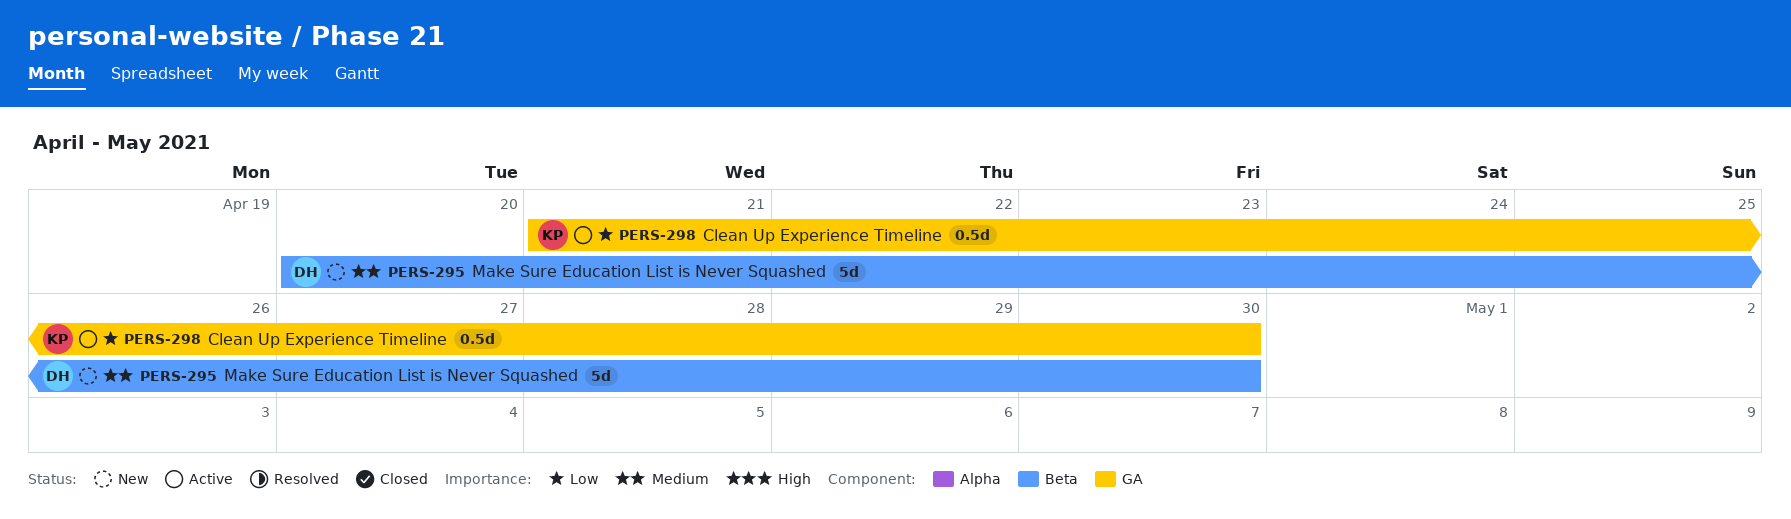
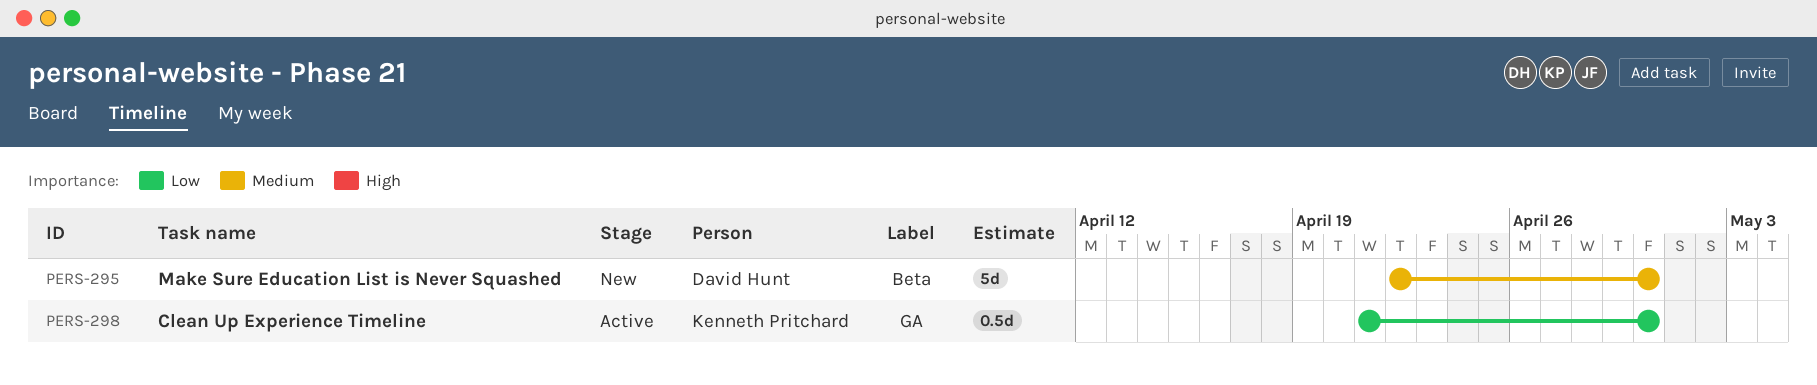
PERS-295, start: Apr 20 -> Apr 22

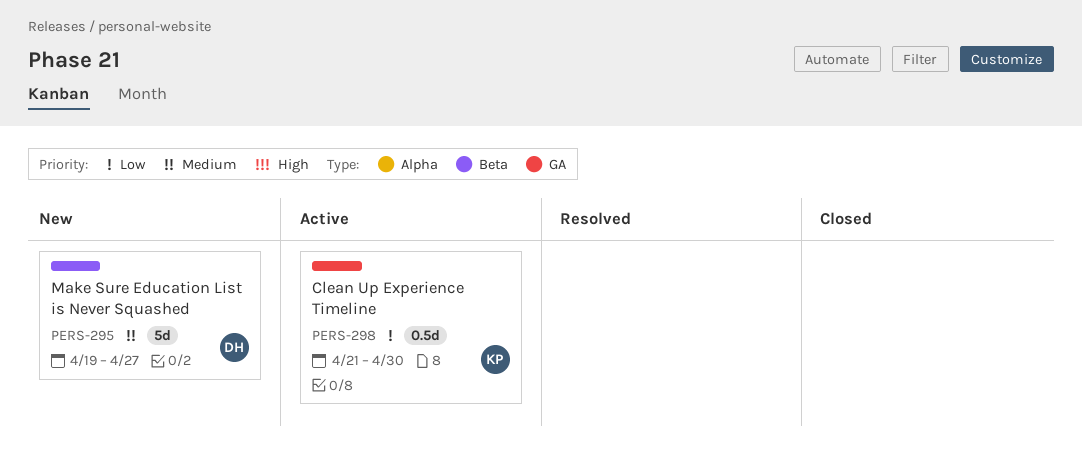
PERS-295, start: Apr 22 -> Apr 19
PERS-295, due: Apr 30 -> Apr 27

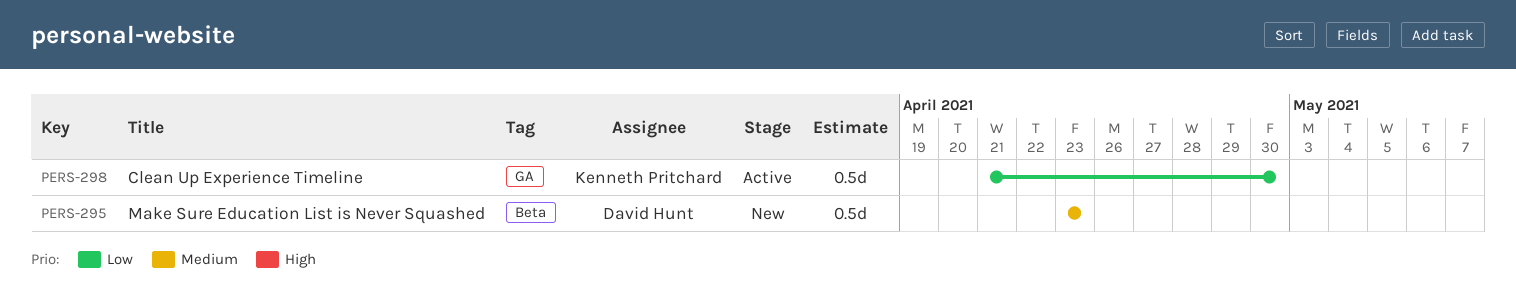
PERS-295, estimate: 5d -> 0.5d
PERS-295, start: Apr 19 -> Apr 23
PERS-295, due: Apr 27 -> Apr 23

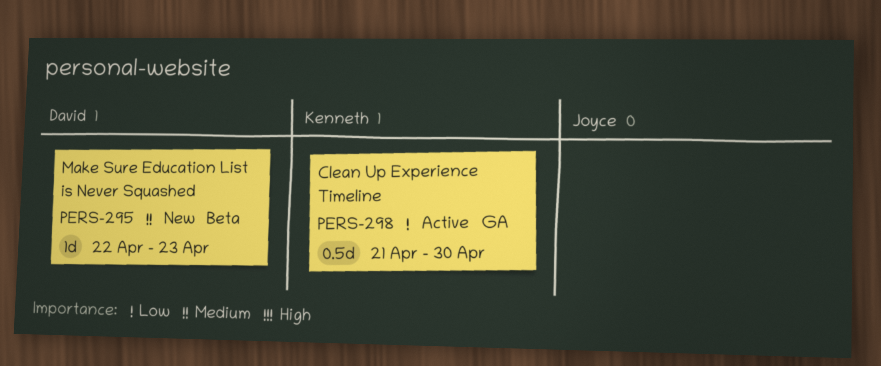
PERS-295, estimate: 0.5d -> 1d
PERS-295, start: Apr 23 -> Apr 22

